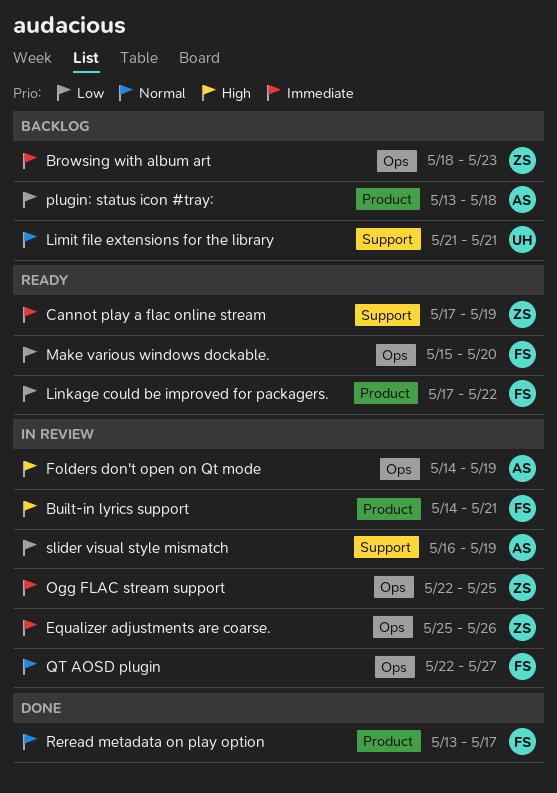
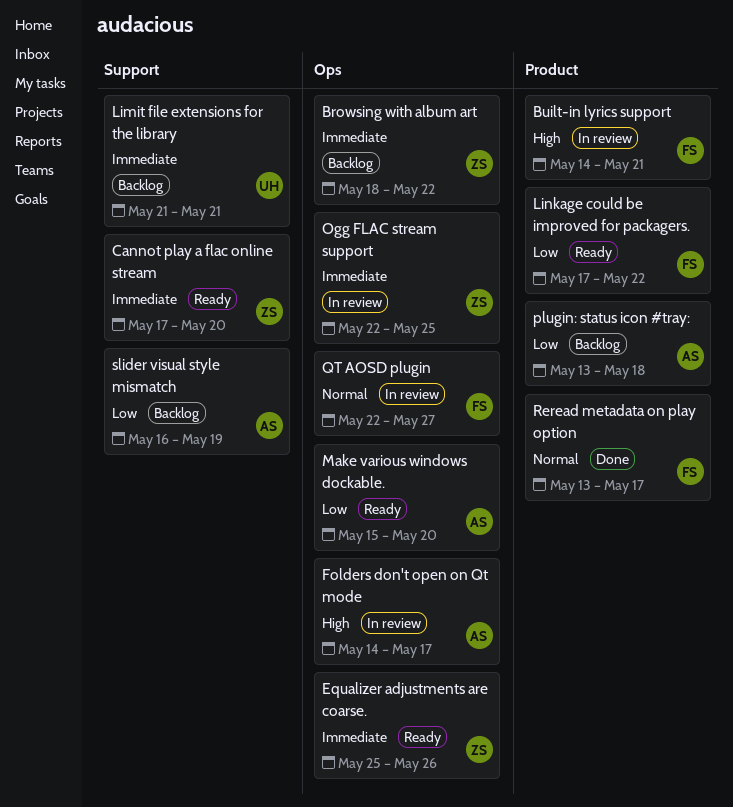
Browsing with album art, due: May 23 -> May 22
Cannot play a flac online stream, due: May 19 -> May 20
Equalizer adjustments are coarse., status: In review -> Ready
Folders don't open on Qt mode, due: May 19 -> May 17
Limit file extensions for the library, priority: Normal -> Immediate
Make various windows dockable., owner: FS -> AS
slider visual style mismatch, status: In review -> Backlog

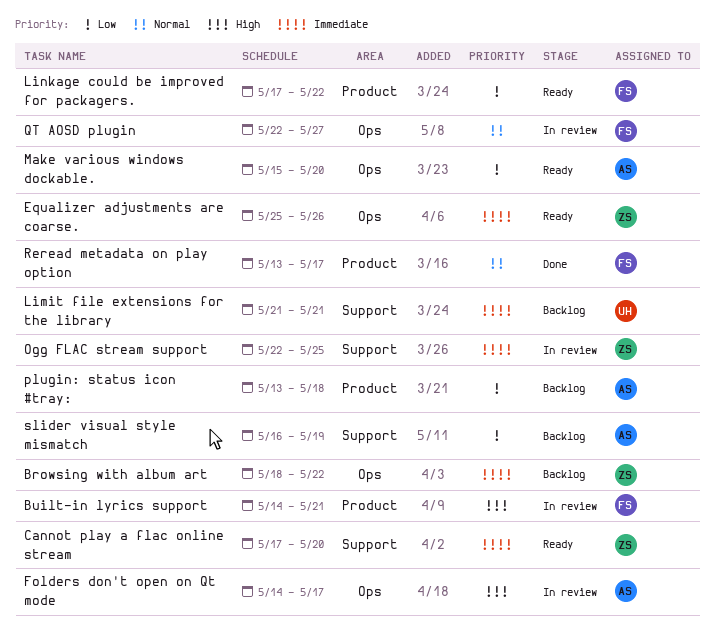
Ogg FLAC stream support, label: Ops -> Support

